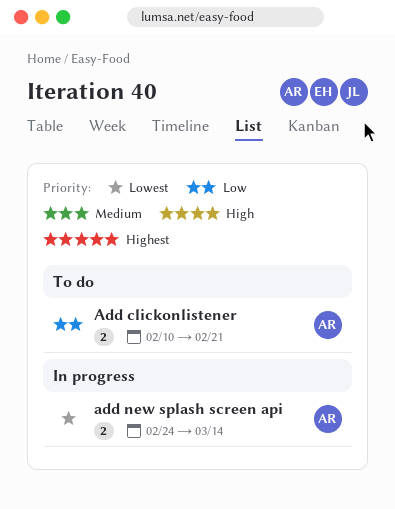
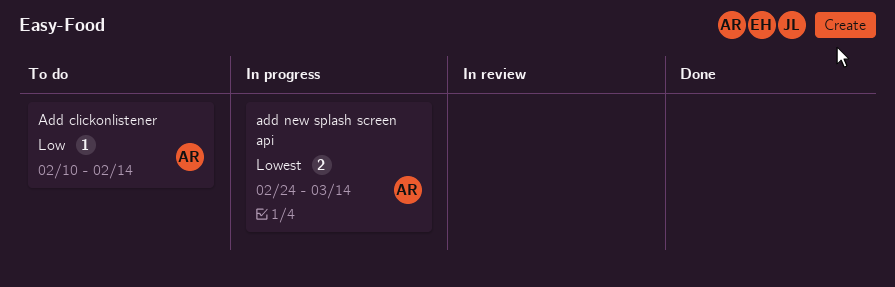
Add clickonlistener, estimate: 2 -> 1
Add clickonlistener, due: Feb 21 -> Feb 14

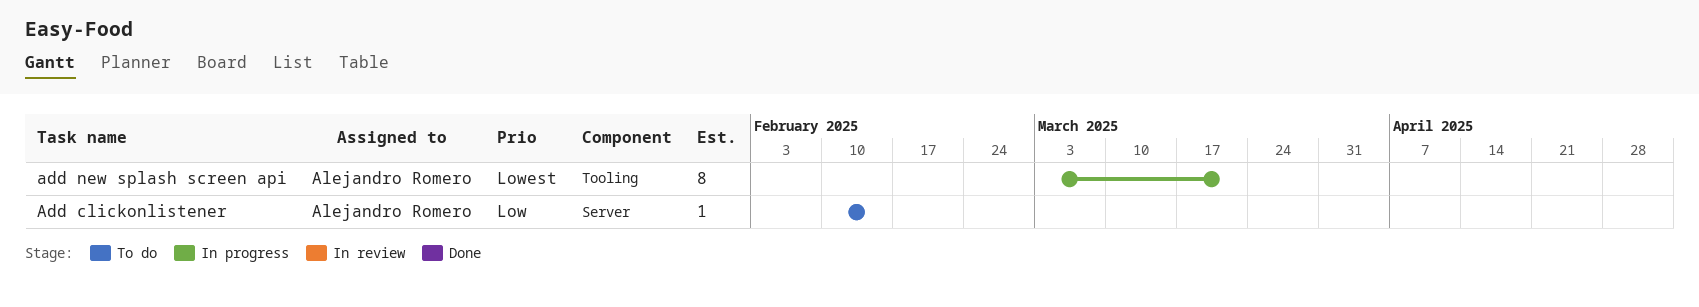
add new splash screen api, estimate: 2 -> 8
add new splash screen api, start: Feb 24 -> Mar 3
add new splash screen api, due: Mar 14 -> Mar 21

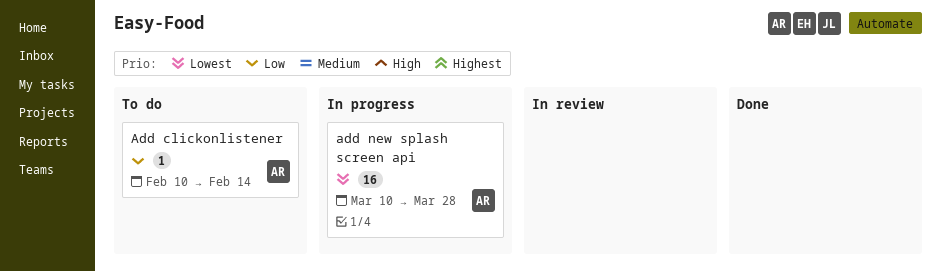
add new splash screen api, estimate: 8 -> 16
add new splash screen api, start: Mar 3 -> Mar 10
add new splash screen api, due: Mar 21 -> Mar 28

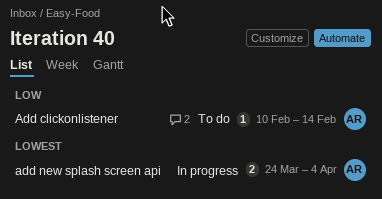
add new splash screen api, estimate: 16 -> 2
add new splash screen api, start: Mar 10 -> Mar 24
add new splash screen api, due: Mar 28 -> Apr 4

